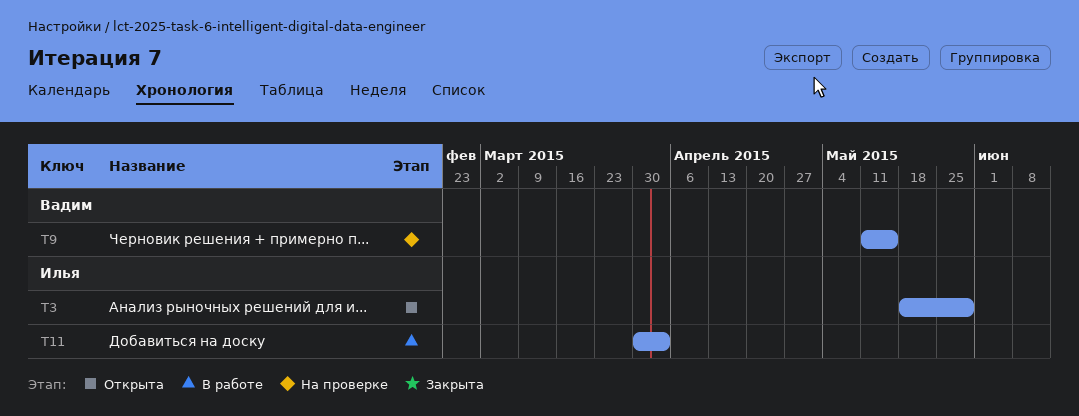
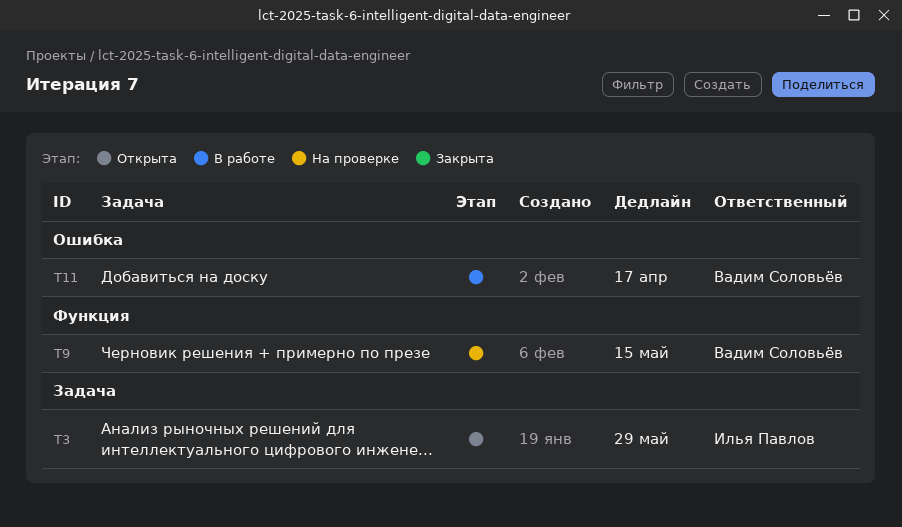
T11, owner: Илья Павлов -> Вадим Соловьёв
T11, due: Apr 3 -> Apr 17

